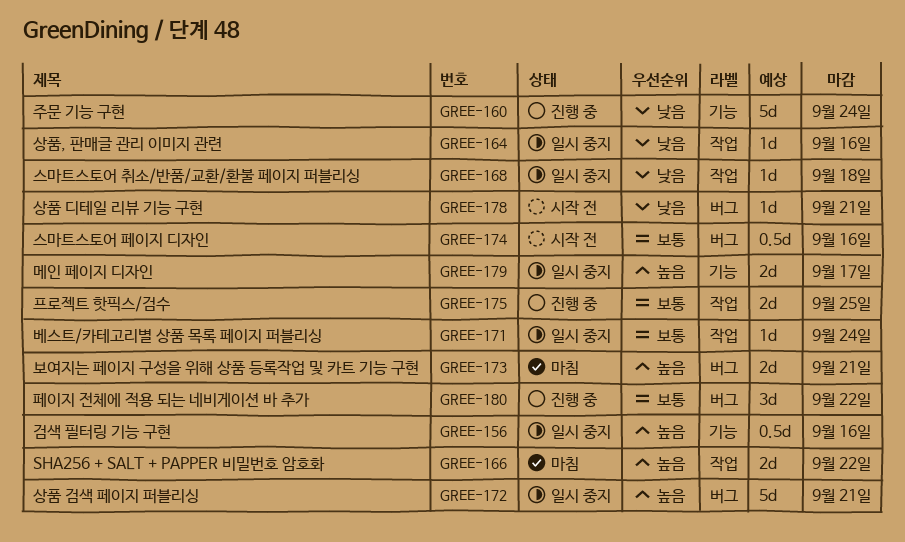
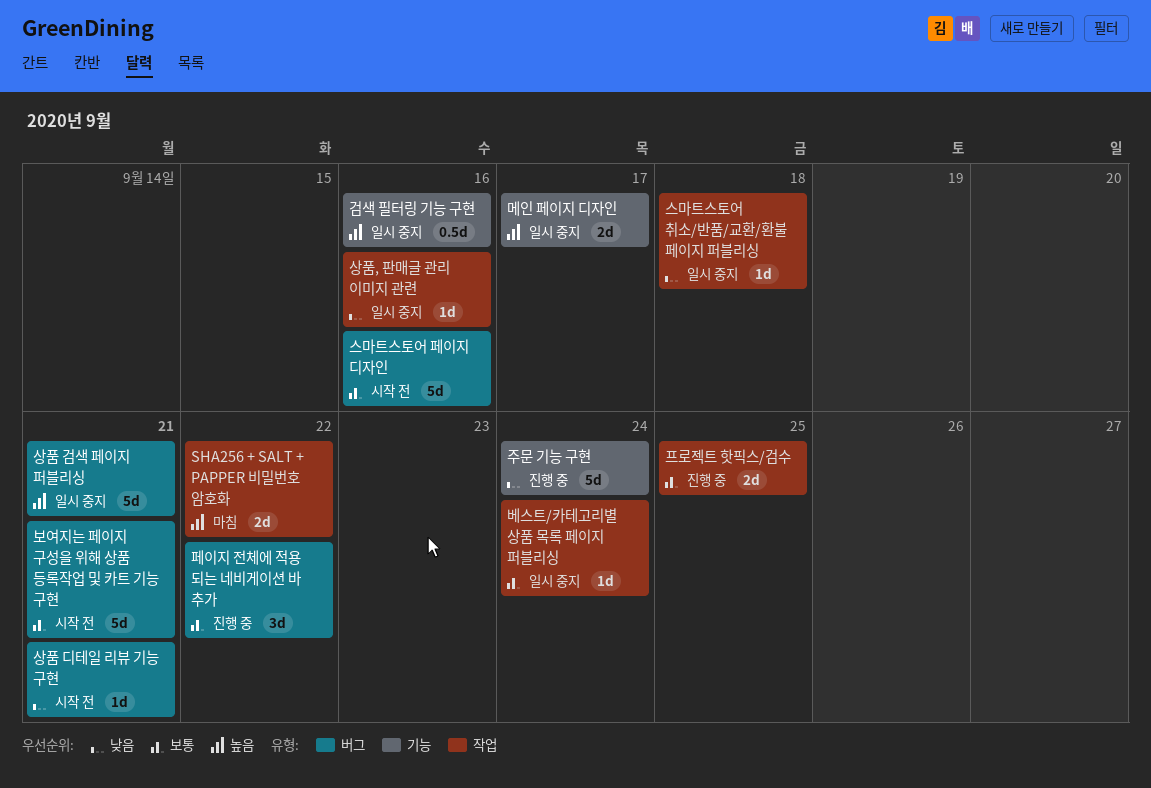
보여지는 페이지 구성을 위해 상품 등록작업 및 카트 기능 구현, status: 마침 -> 시작 전
보여지는 페이지 구성을 위해 상품 등록작업 및 카트 기능 구현, priority: 높음 -> 보통
보여지는 페이지 구성을 위해 상품 등록작업 및 카트 기능 구현, estimate: 2d -> 5d
스마트스토어 페이지 디자인, estimate: 0.5d -> 5d

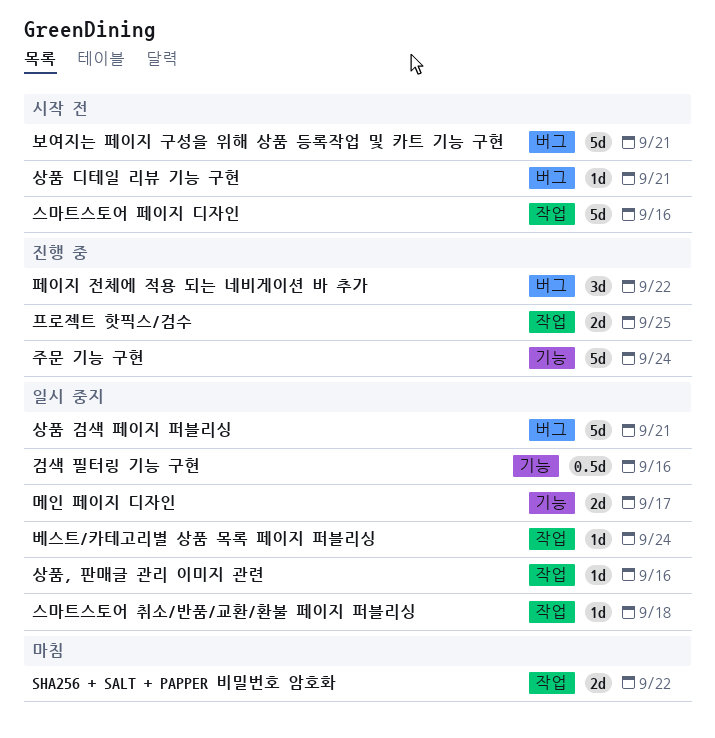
스마트스토어 페이지 디자인, label: 버그 -> 작업

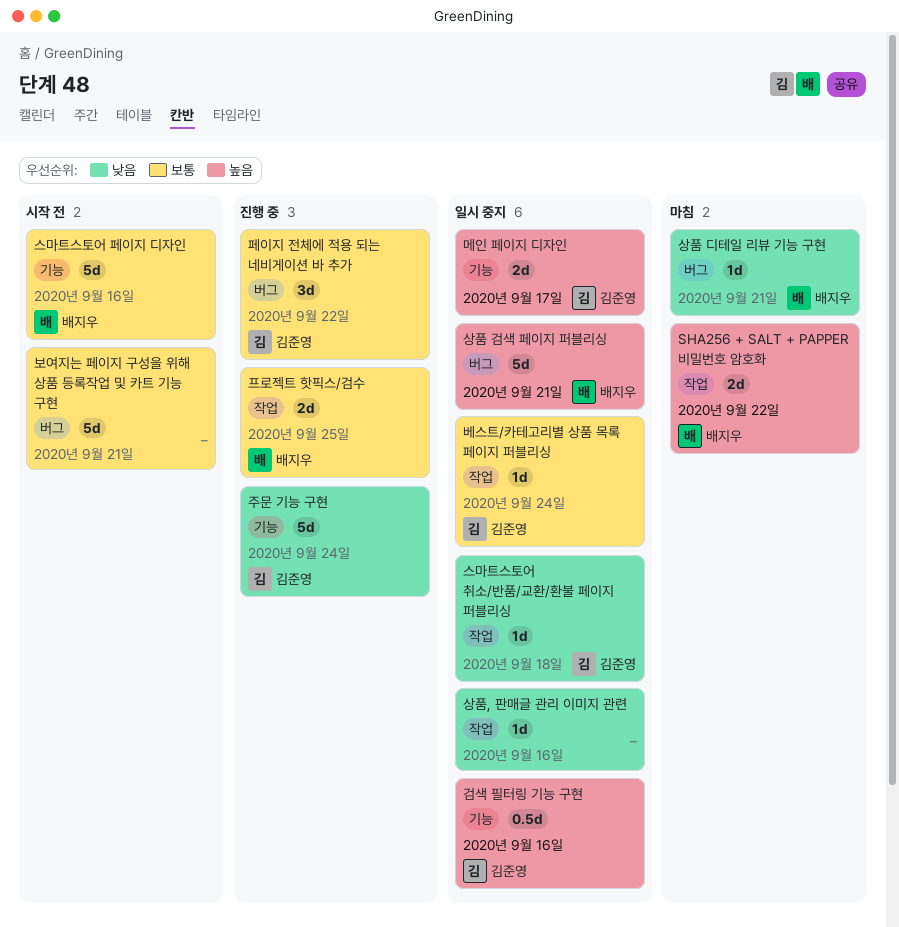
상품 디테일 리뷰 기능 구현, status: 시작 전 -> 마침
스마트스토어 페이지 디자인, label: 작업 -> 기능

